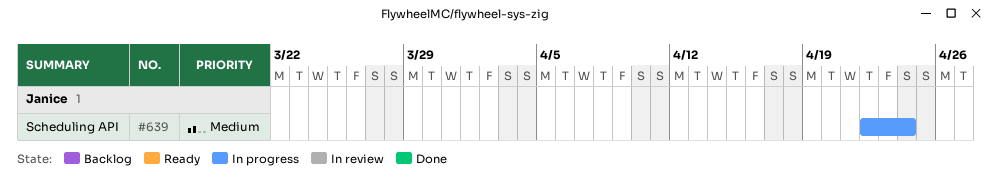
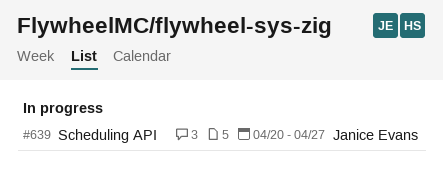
#639, start: Apr 22 -> Apr 20
#639, due: Apr 24 -> Apr 27

